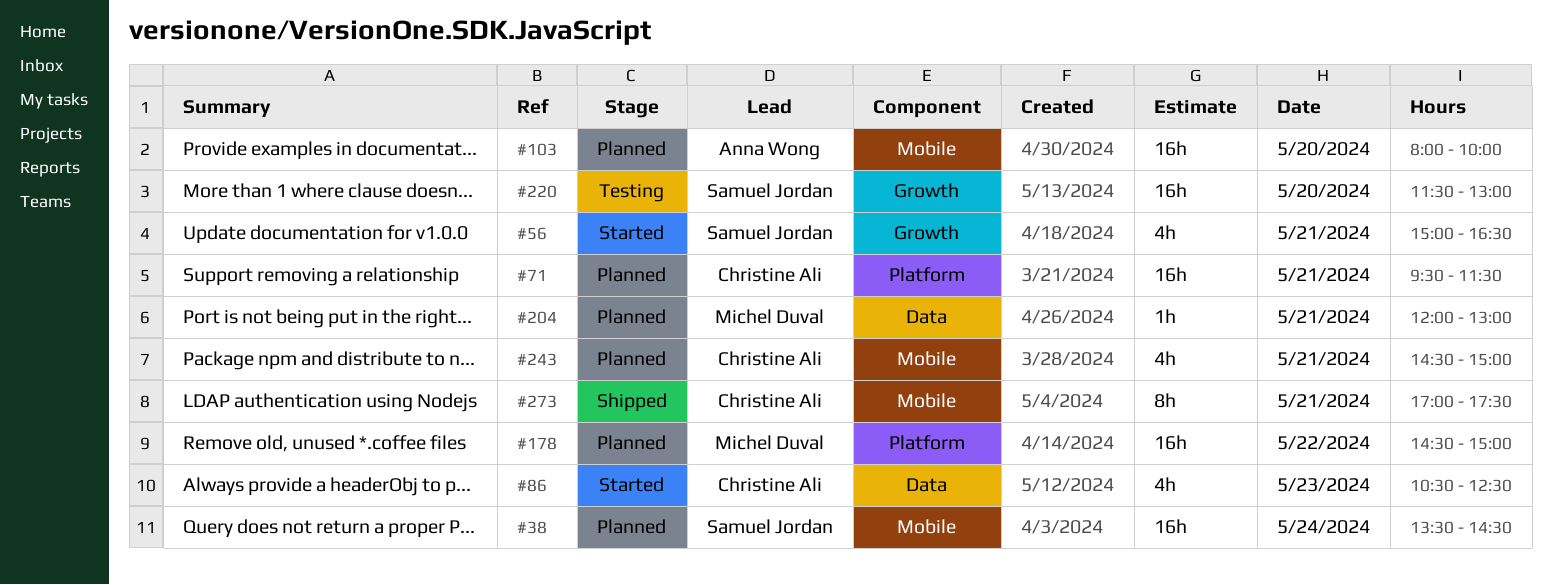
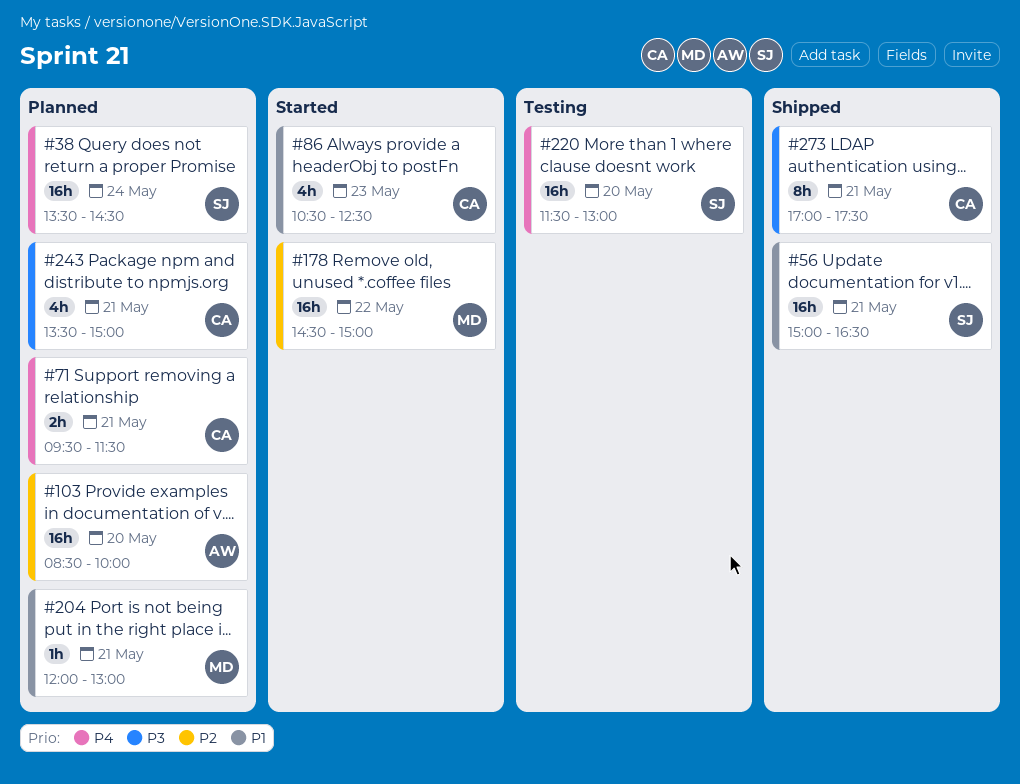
#56, status: Started -> Shipped
#56, estimate: 4h -> 16h
#71, estimate: 16h -> 2h
#103, begins: 08:00 -> 08:30
#178, status: Planned -> Started
#243, begins: 14:30 -> 13:30

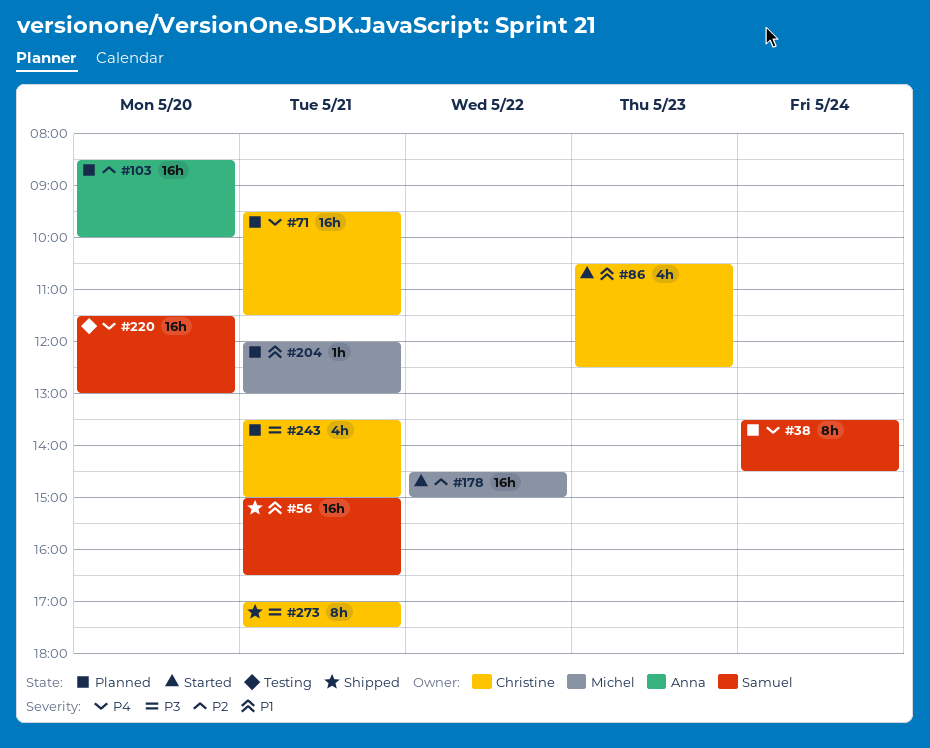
#38, estimate: 16h -> 8h
#71, estimate: 2h -> 16h

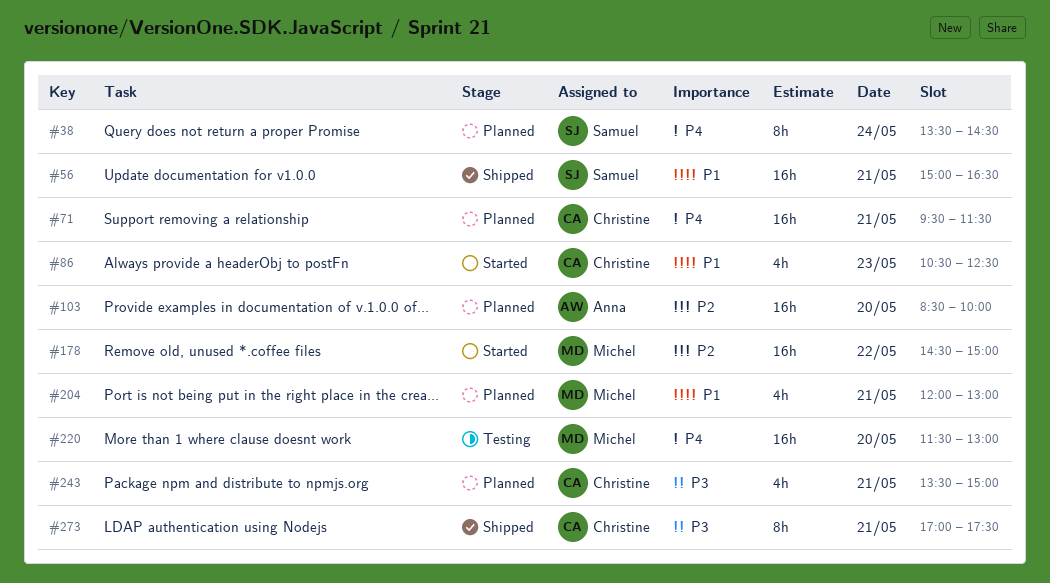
#204, estimate: 1h -> 4h
#220, owner: Samuel -> Michel

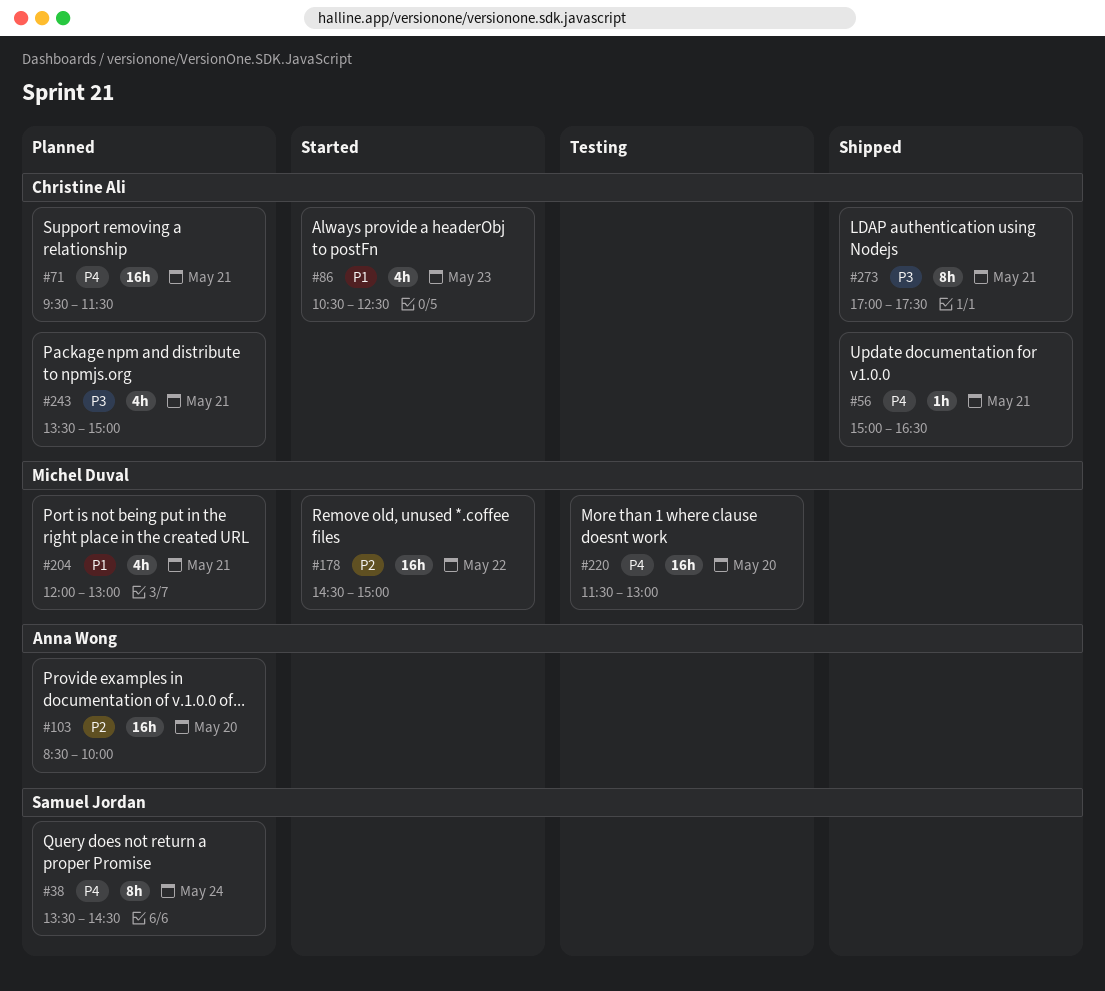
#56, owner: Samuel Jordan -> Christine Ali
#56, priority: P1 -> P4
#56, estimate: 16h -> 1h

